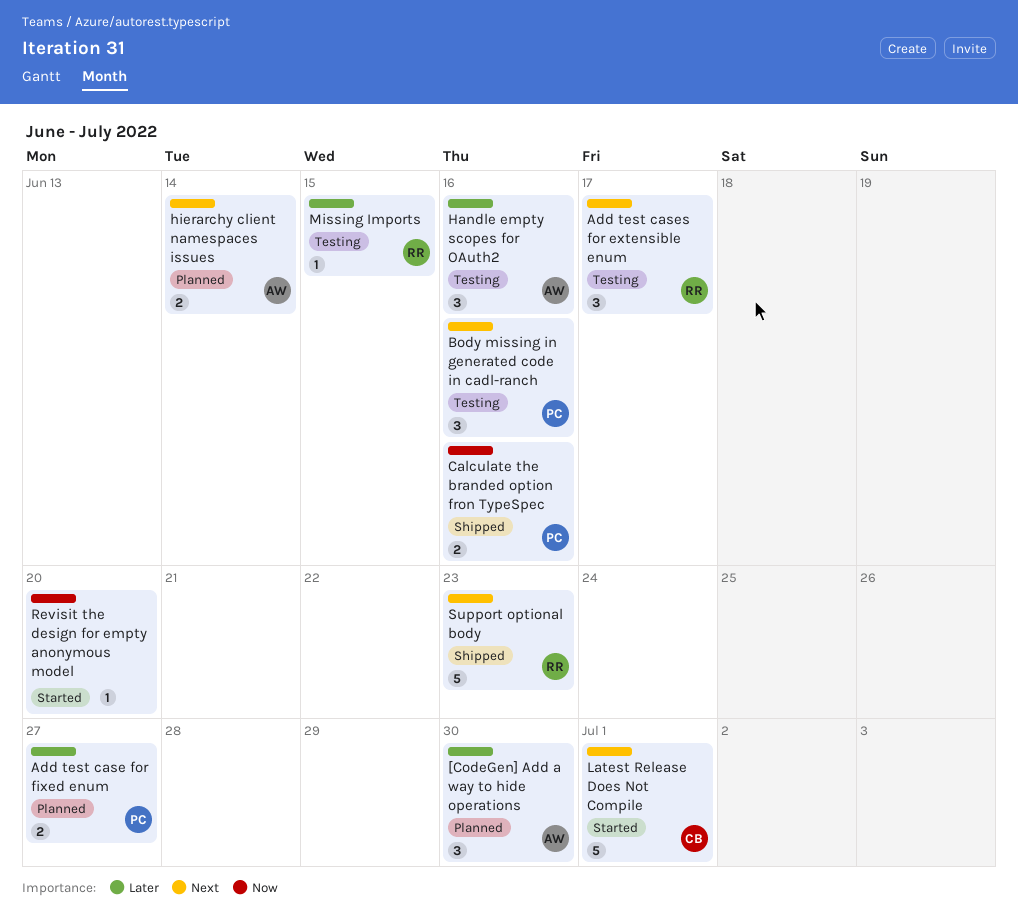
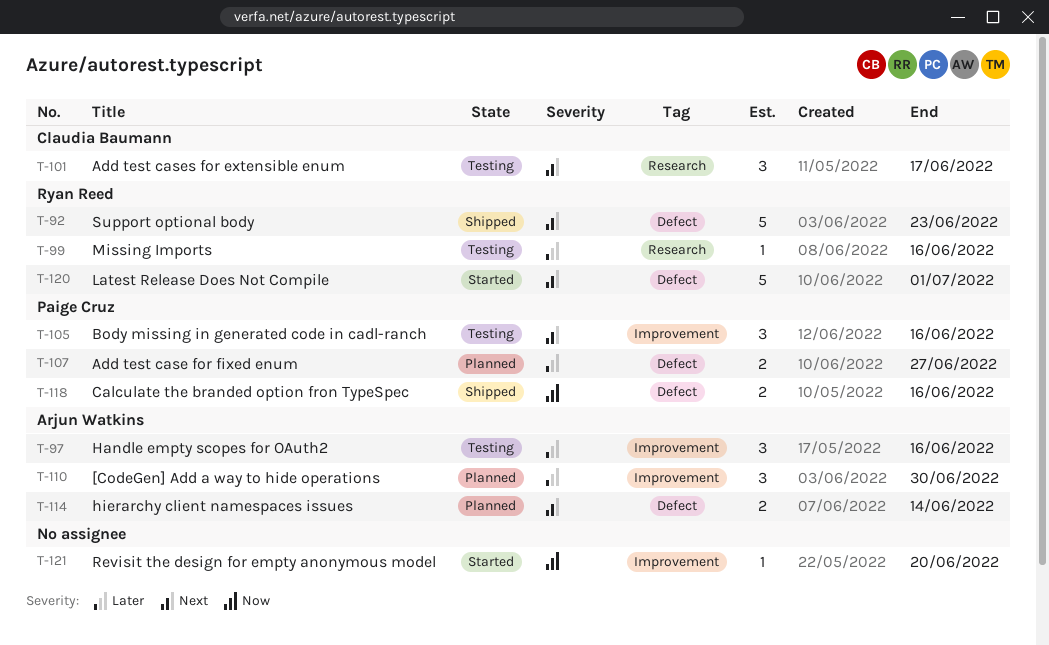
Add test cases for extensible enum, owner: Ryan Reed -> Claudia Baumann
Latest Release Does Not Compile, owner: Claudia Baumann -> Ryan Reed
Missing Imports, due: Jun 15 -> Jun 16

